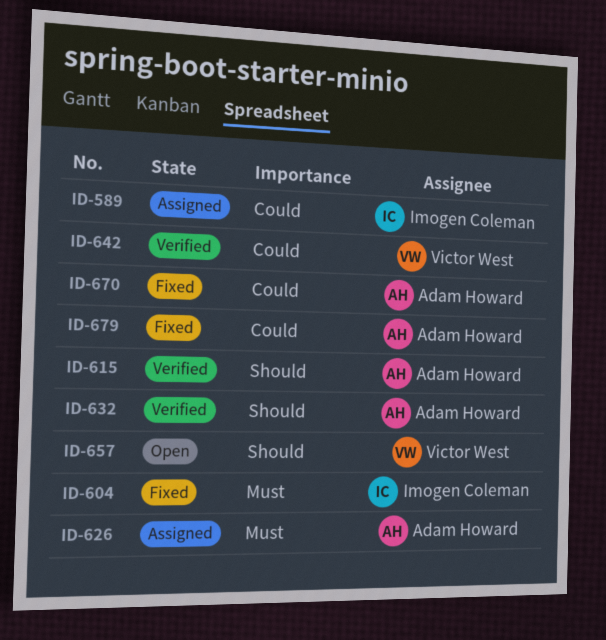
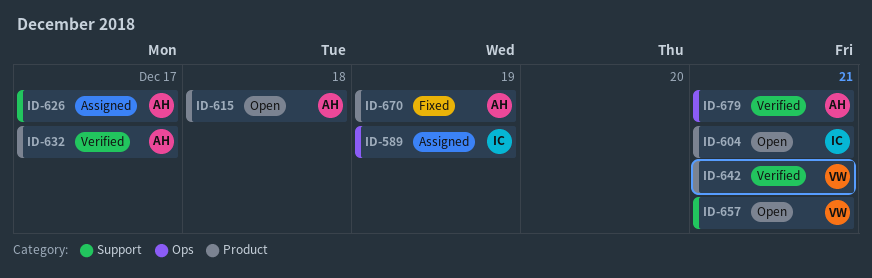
ID-604, status: Fixed -> Open
ID-615, status: Verified -> Open
ID-679, status: Fixed -> Verified

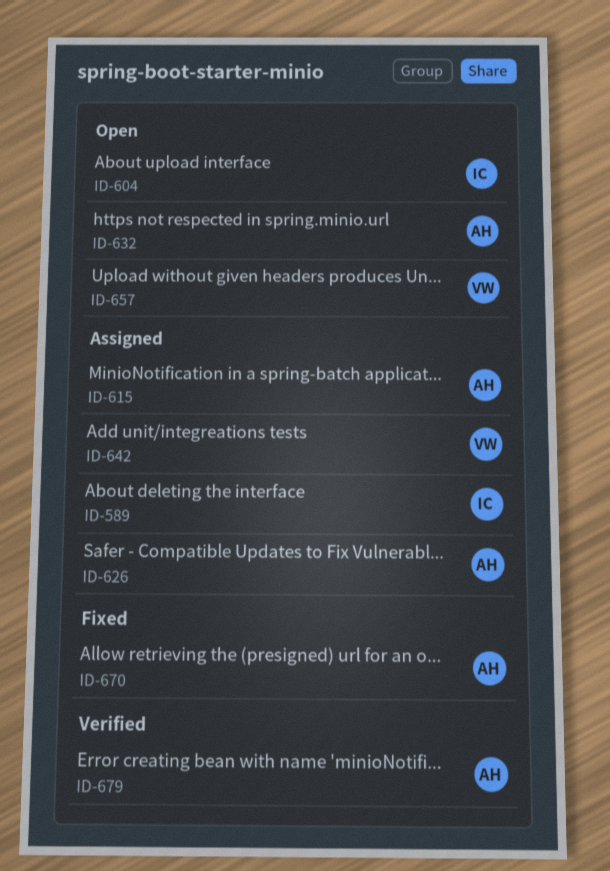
ID-615, status: Open -> Assigned
ID-632, status: Verified -> Open
ID-642, status: Verified -> Assigned

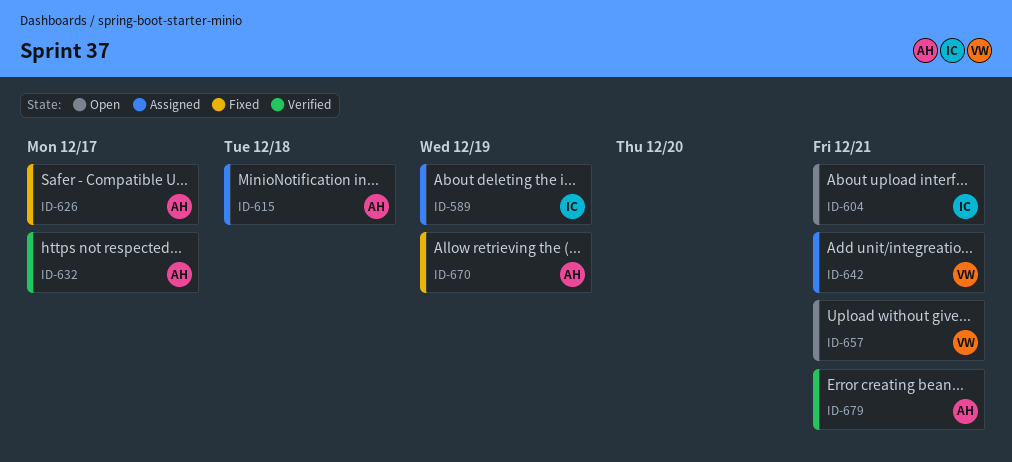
ID-626, status: Assigned -> Fixed
ID-632, status: Open -> Verified

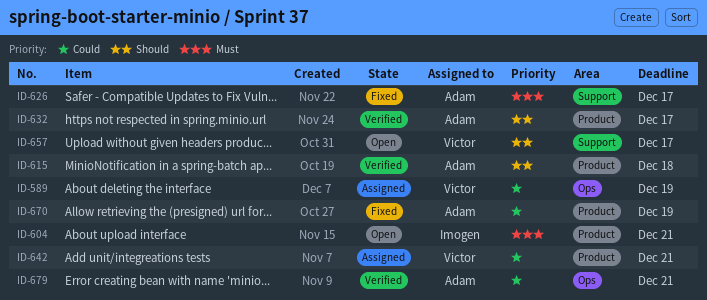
ID-589, owner: Imogen -> Victor
ID-615, status: Assigned -> Verified
ID-657, due: Dec 21 -> Dec 17

